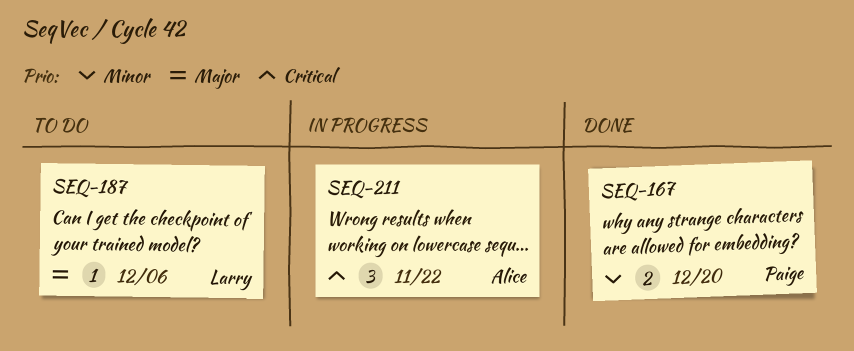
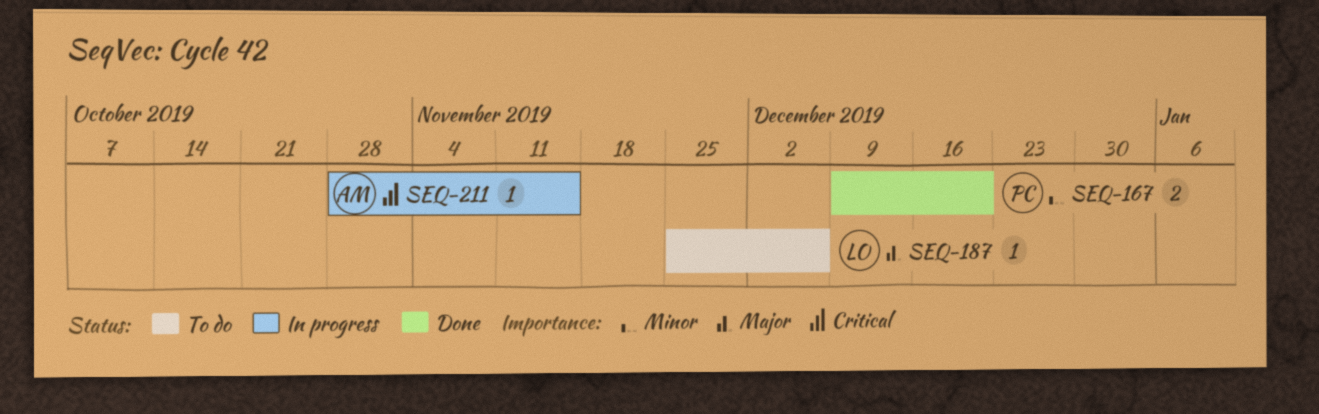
SEQ-211, estimate: 3 -> 1
SEQ-211, due: Nov 22 -> Nov 15

